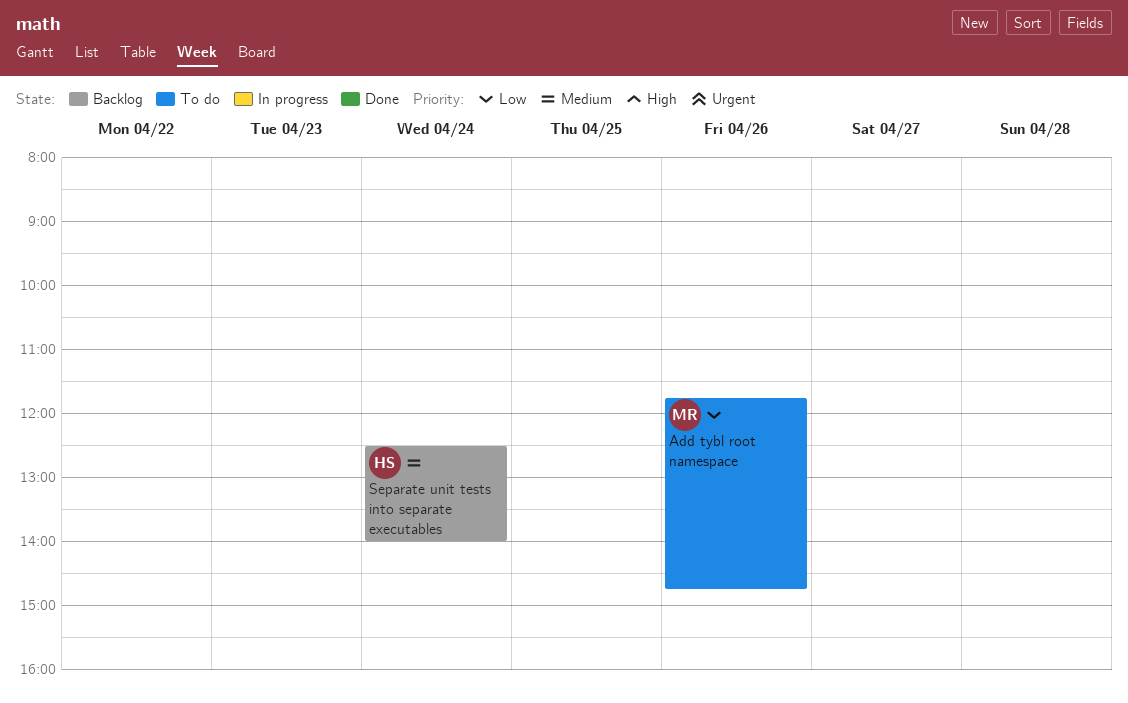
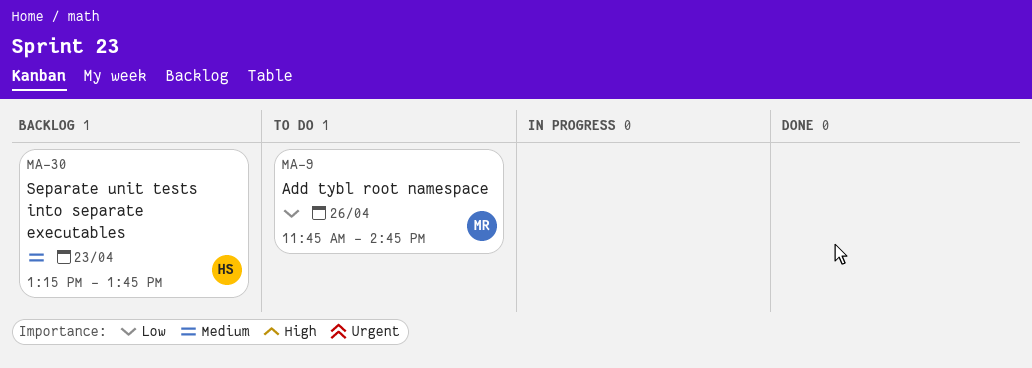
Separate unit tests into separate executables, day: Apr 24 -> Apr 23
Separate unit tests into separate executables, begins: 12:30 -> 13:15
Separate unit tests into separate executables, ends: 14:00 -> 13:45

